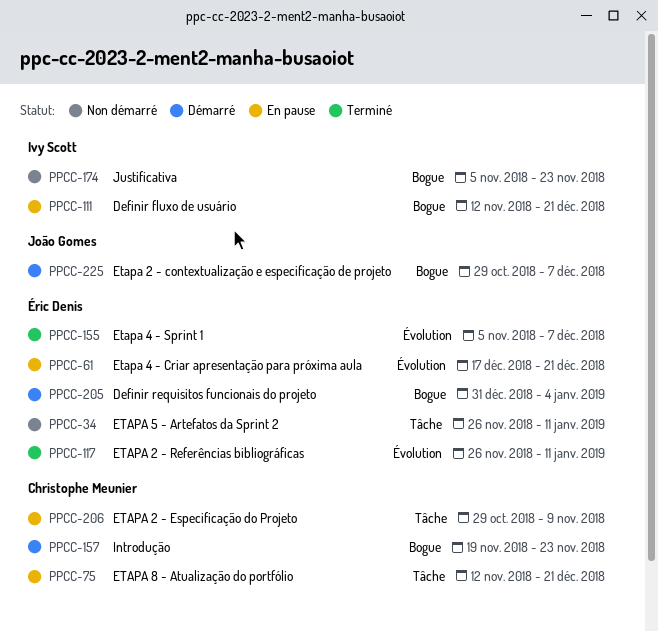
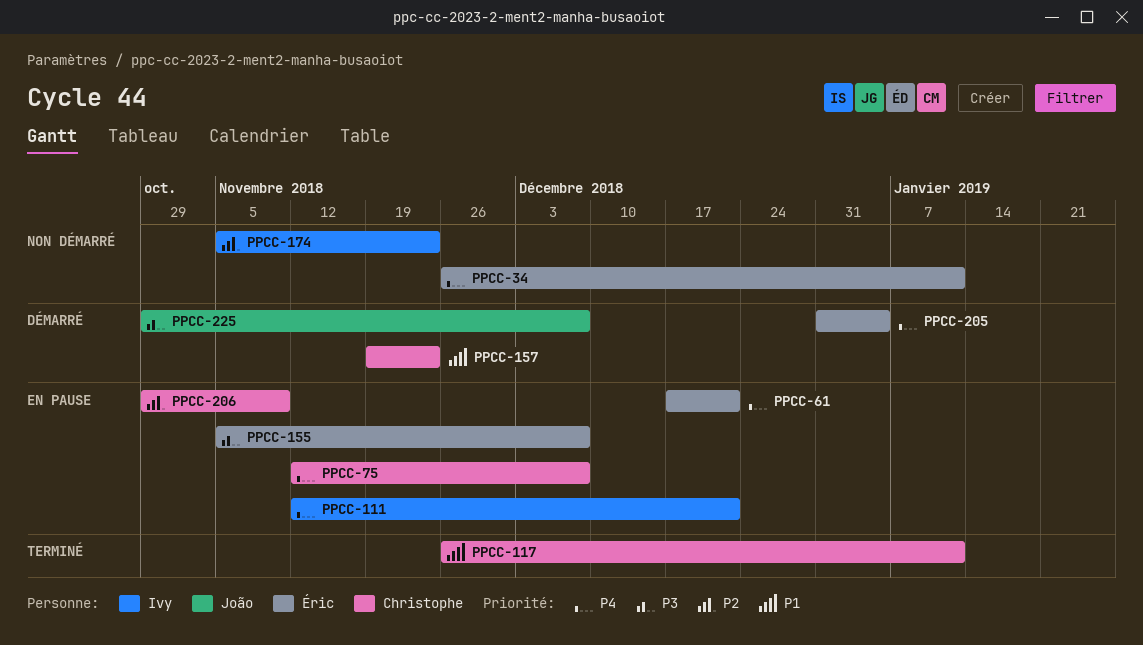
PPCC-75, due: Dec 21 -> Dec 7
PPCC-117, owner: Éric Denis -> Christophe Meunier
PPCC-155, status: Terminé -> En pause

